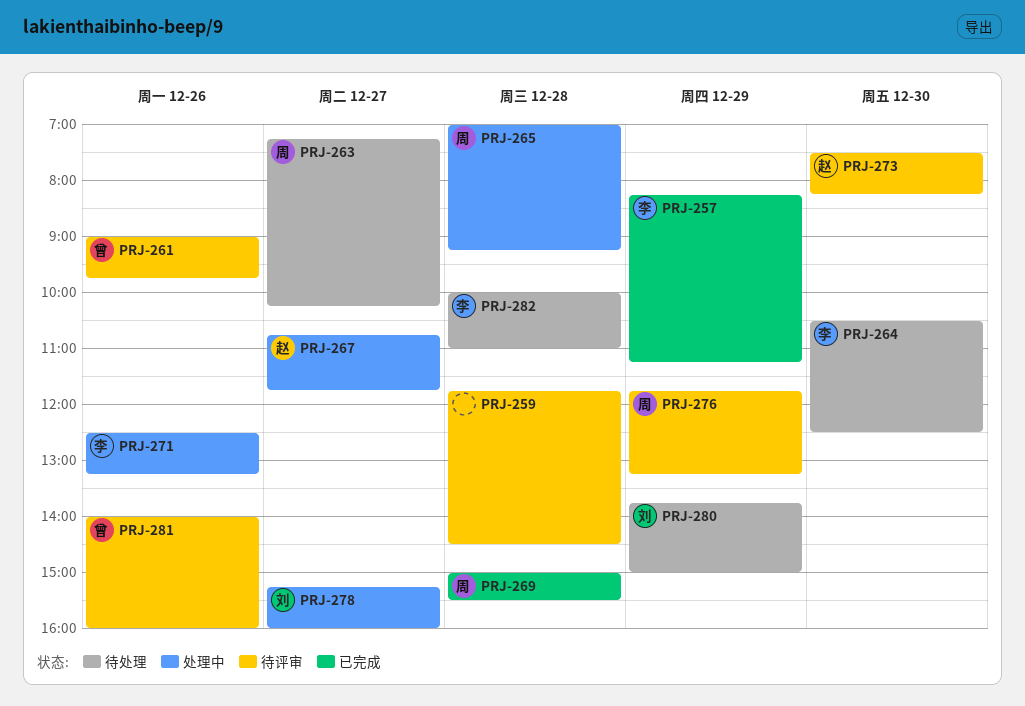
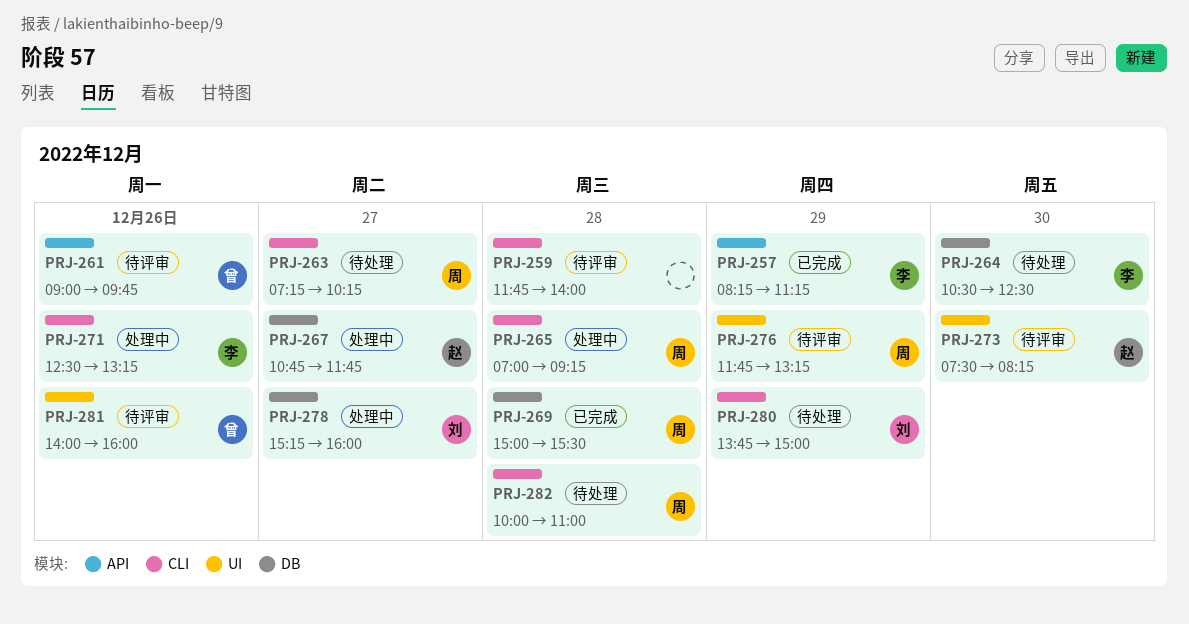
PRJ-259, ends: 14:30 -> 14:00
PRJ-282, owner: 李 -> 周

